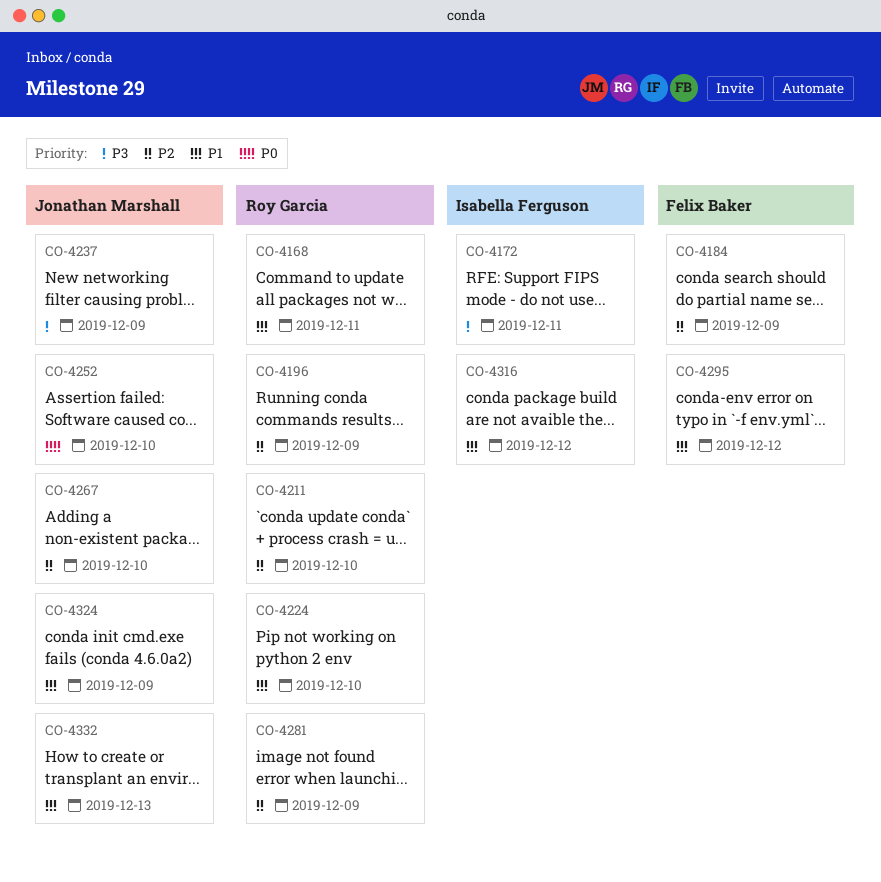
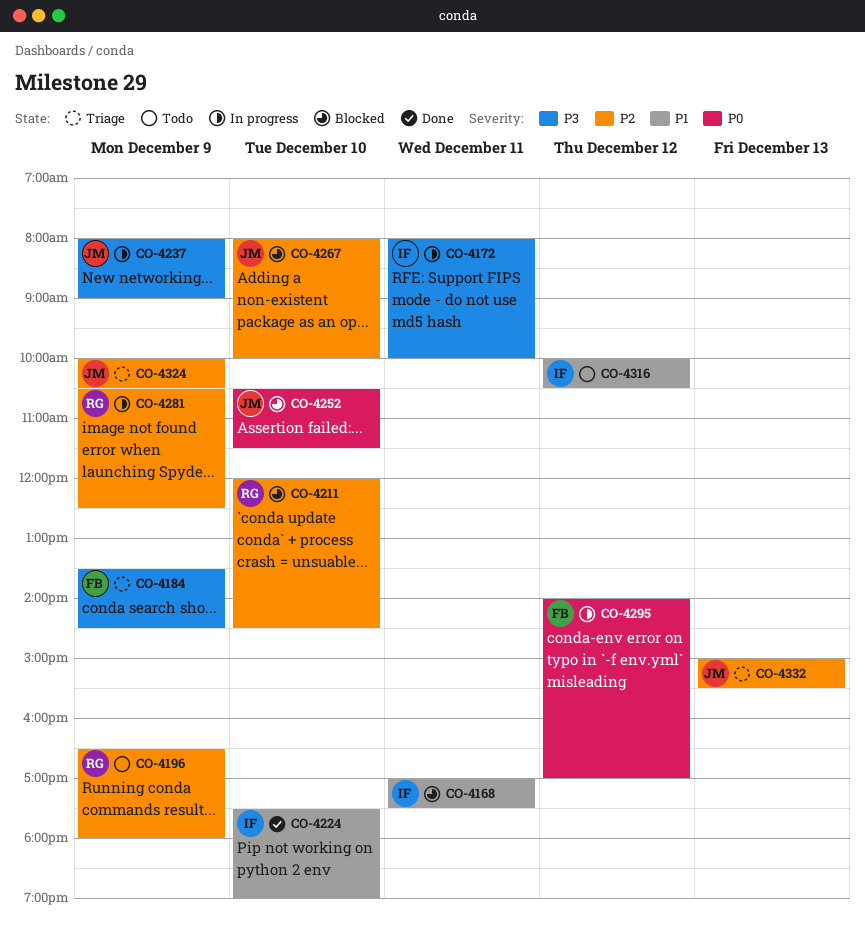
CO-4168, owner: Roy Garcia -> Isabella Ferguson
CO-4184, priority: P2 -> P3
CO-4224, owner: Roy Garcia -> Isabella Ferguson
CO-4295, priority: P1 -> P0
CO-4324, priority: P1 -> P2
CO-4332, priority: P1 -> P2

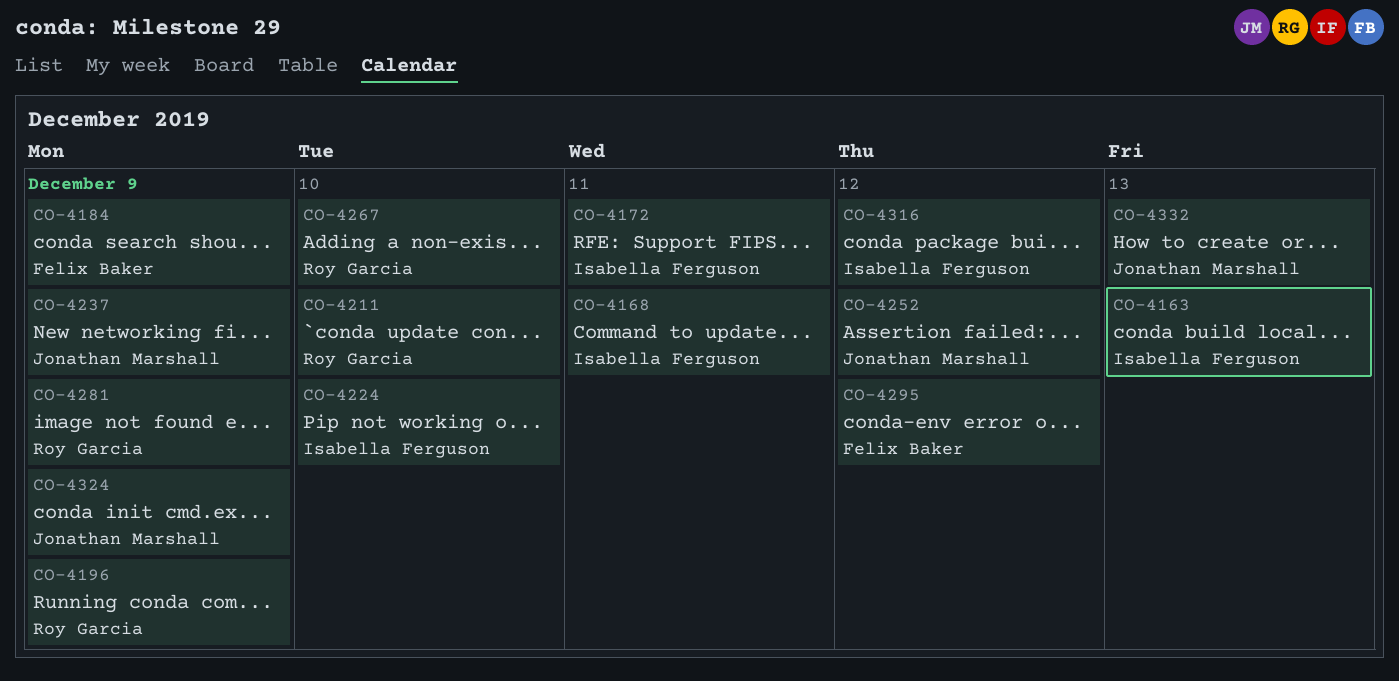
CO-4163: none -> present
CO-4252, day: Dec 10 -> Dec 12
CO-4267, owner: Jonathan Marshall -> Roy Garcia

